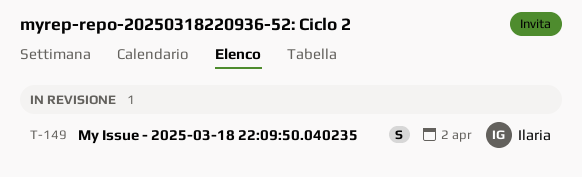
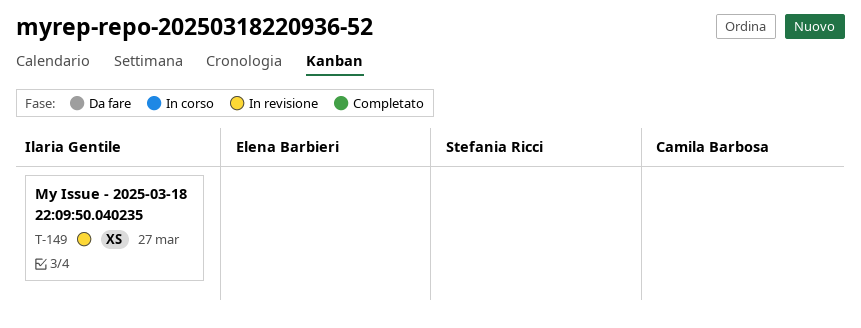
T-149, estimate: S -> XS
T-149, due: Apr 2 -> Mar 27

